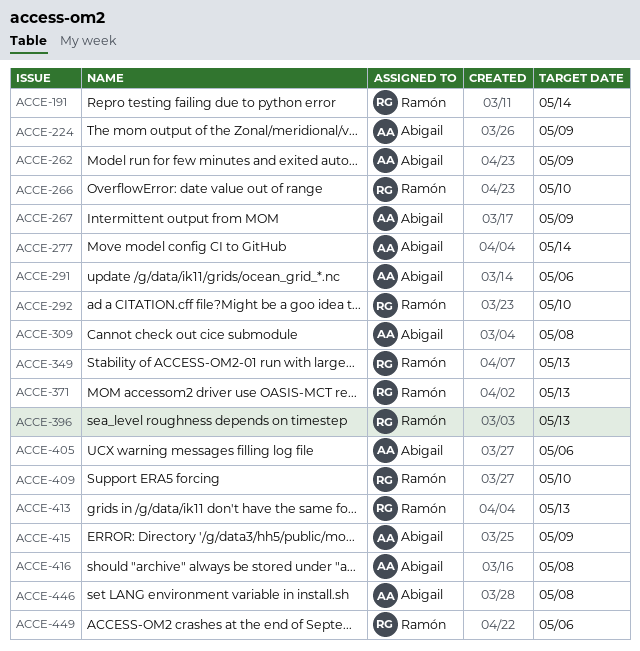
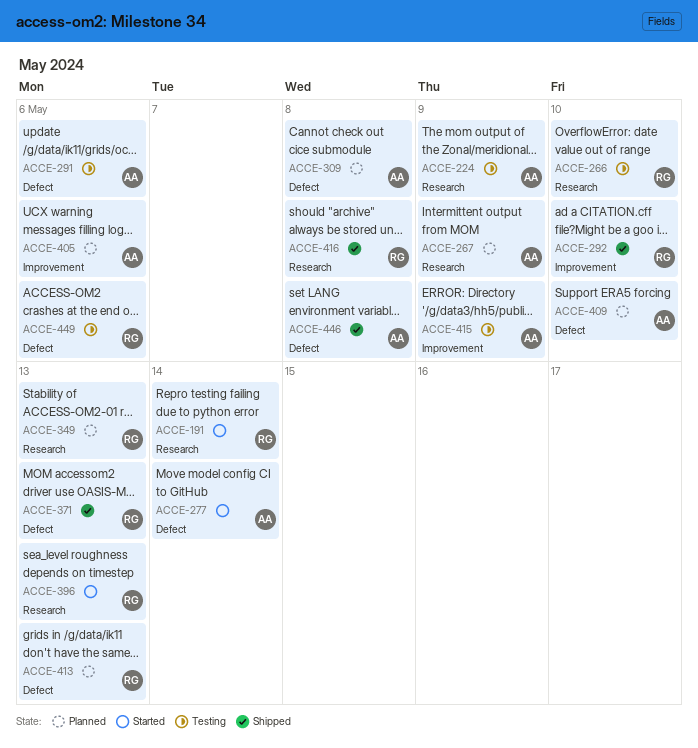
ACCE-262: present -> none
ACCE-409, owner: Ramón -> Abigail
ACCE-416, owner: Abigail -> Ramón

